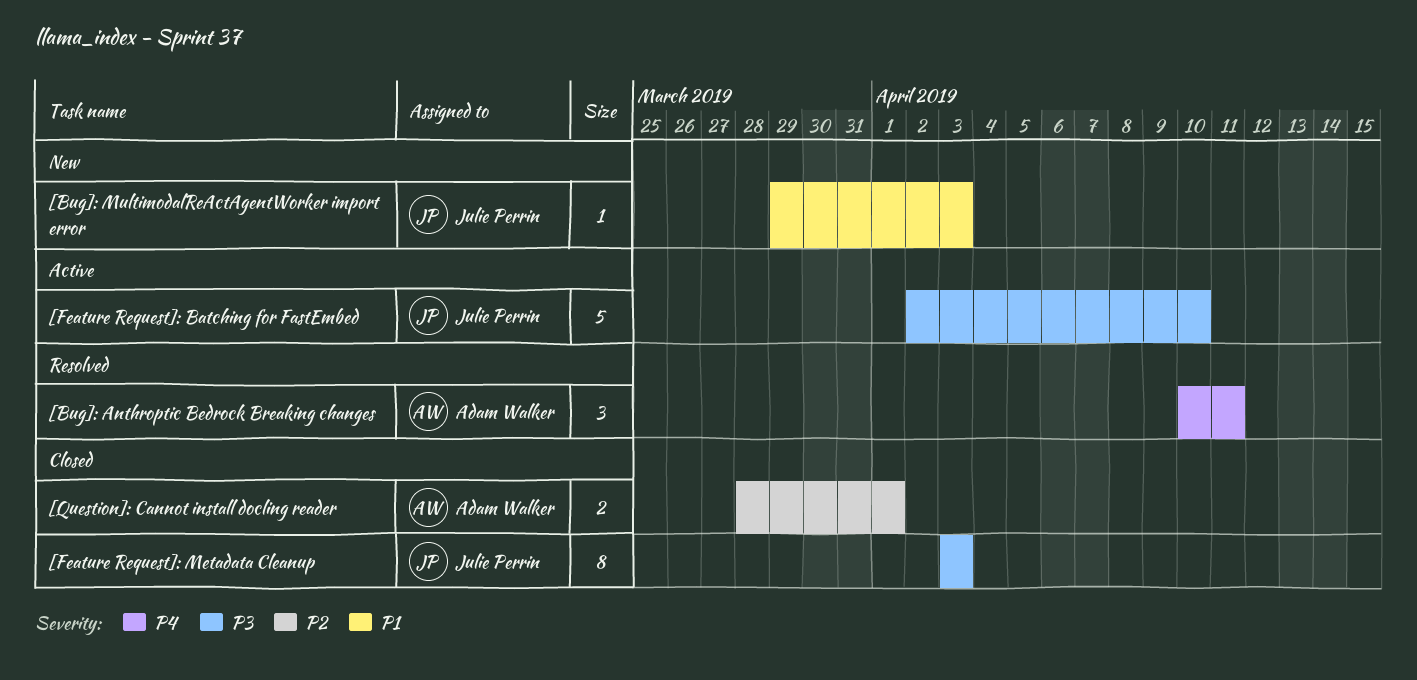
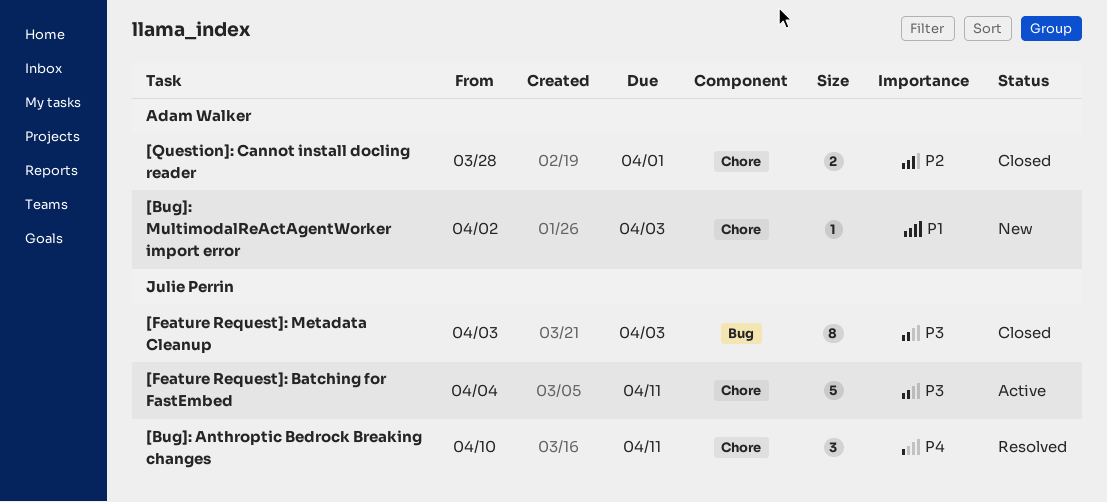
[Bug]: Anthroptic Bedrock Breaking changes, owner: Adam Walker -> Julie Perrin
[Bug]: MultimodalReActAgentWorker import error, owner: Julie Perrin -> Adam Walker
[Bug]: MultimodalReActAgentWorker import error, start: Mar 29 -> Apr 2
[Feature Request]: Batching for FastEmbed, start: Apr 2 -> Apr 4
[Feature Request]: Batching for FastEmbed, due: Apr 10 -> Apr 11

